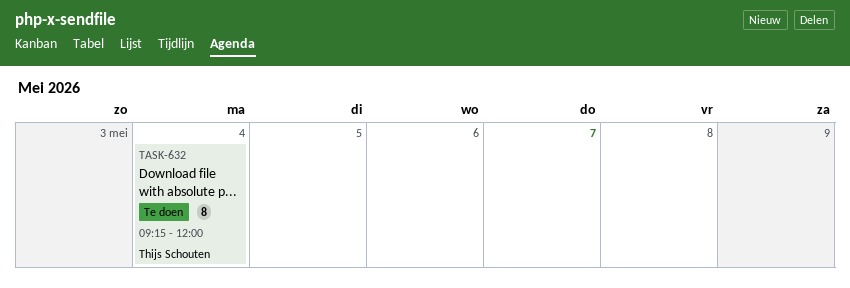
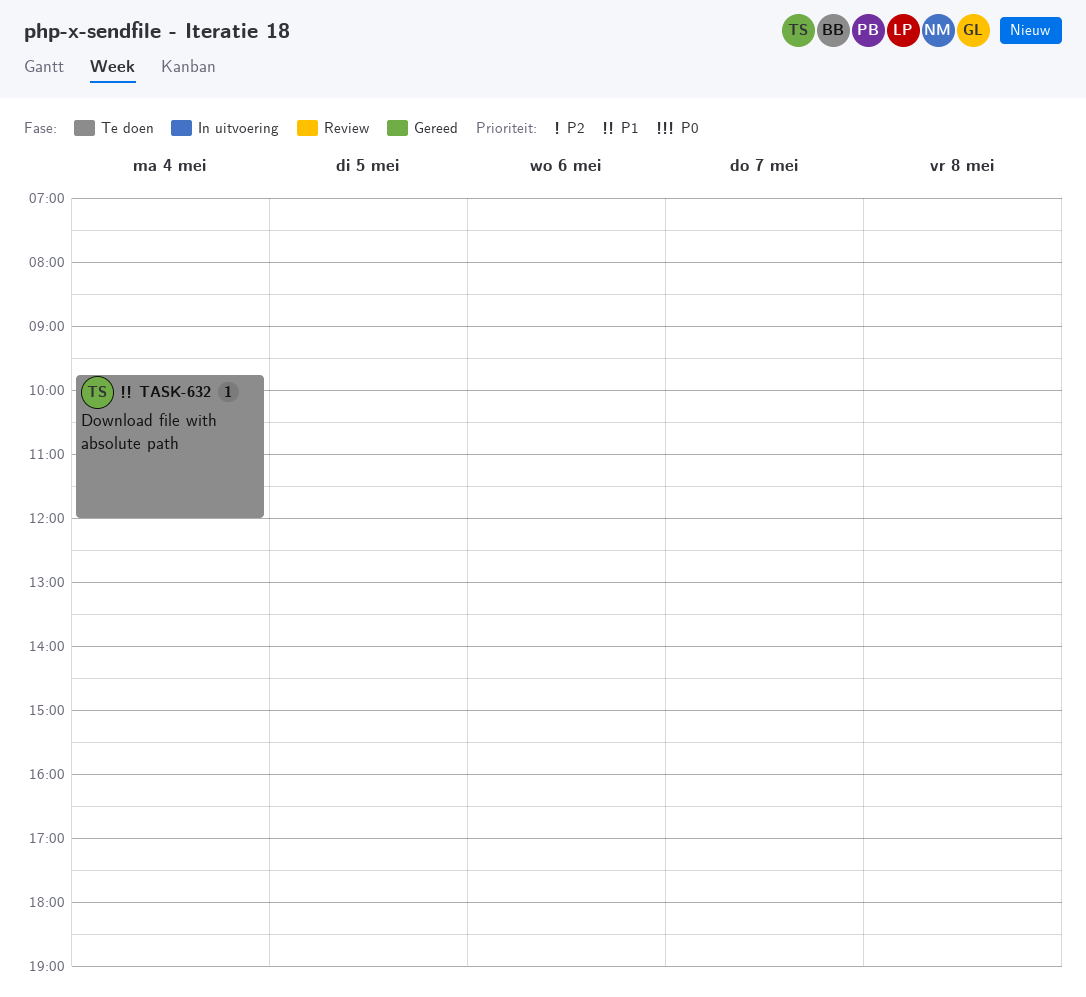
TASK-632, estimate: 8 -> 1
TASK-632, begins: 09:15 -> 09:45

